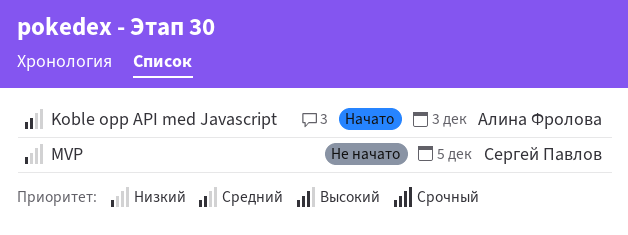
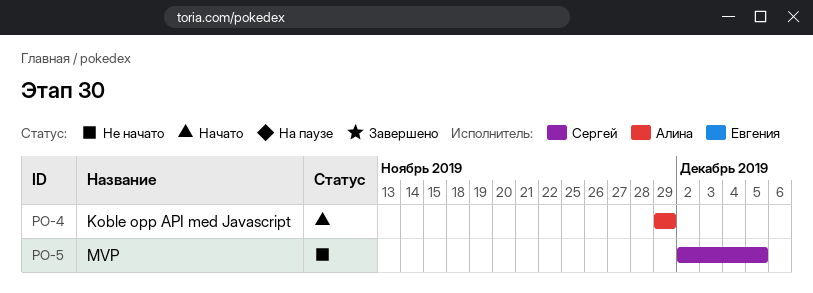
Koble opp API med Javascript, due: Dec 3 -> Nov 29

